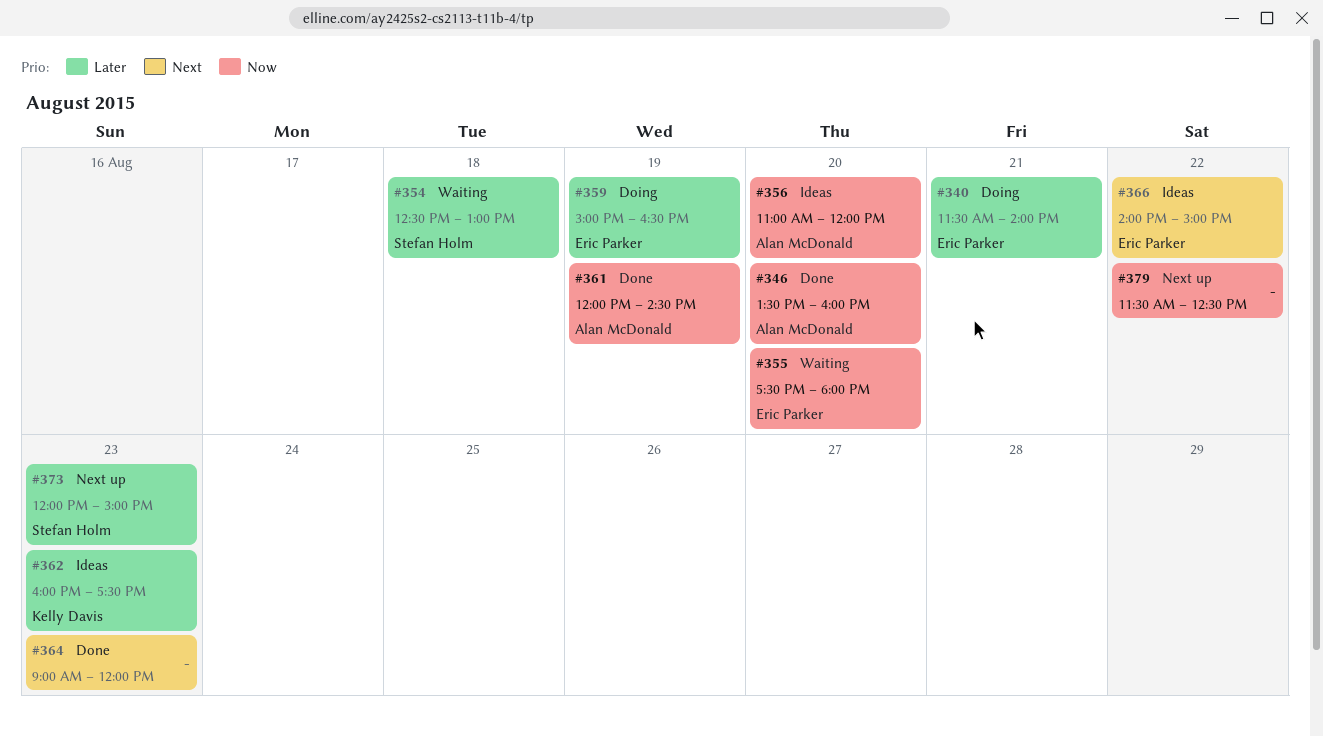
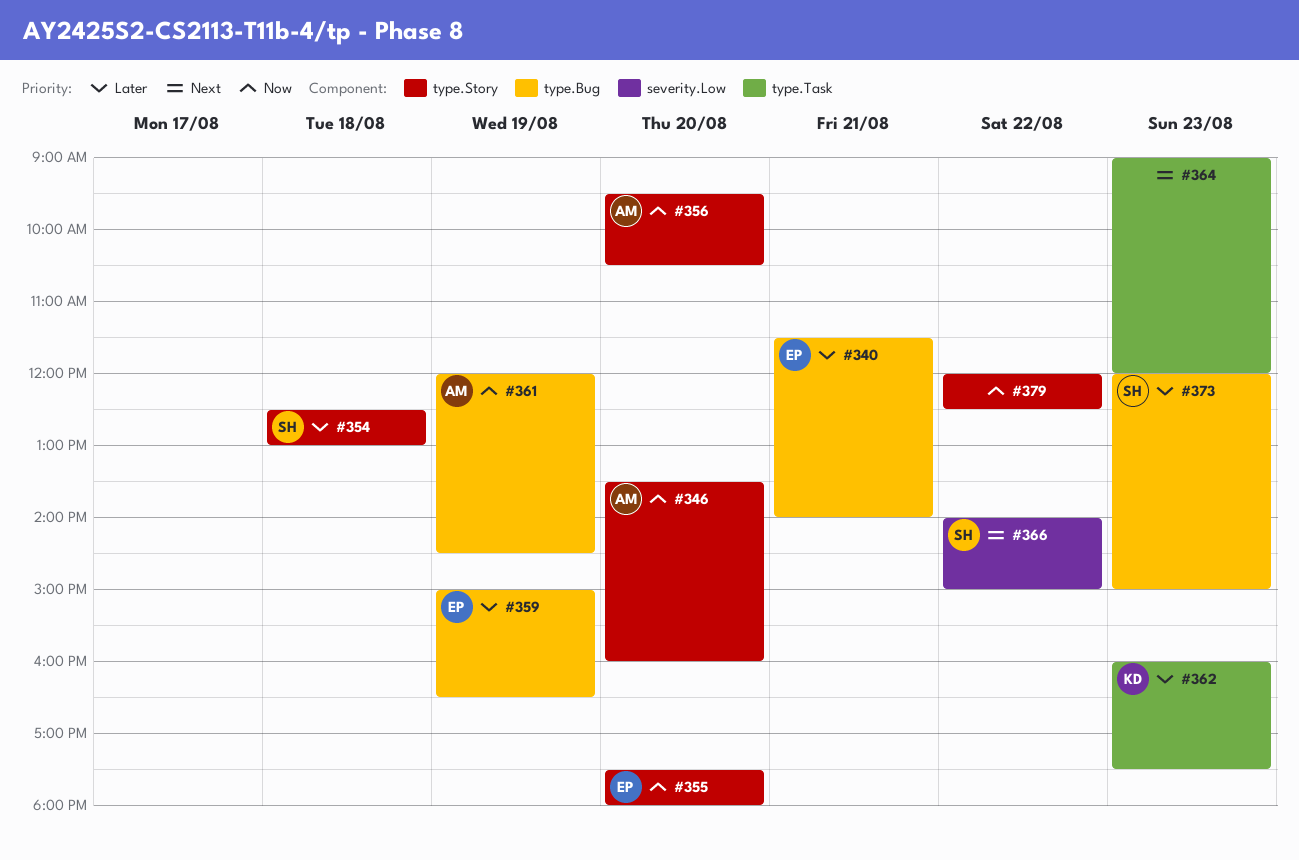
#356, begins: 11:00 -> 09:30
#356, ends: 12:00 -> 10:30
#366, owner: Eric Parker -> Stefan Holm
#379, begins: 11:30 -> 12:00

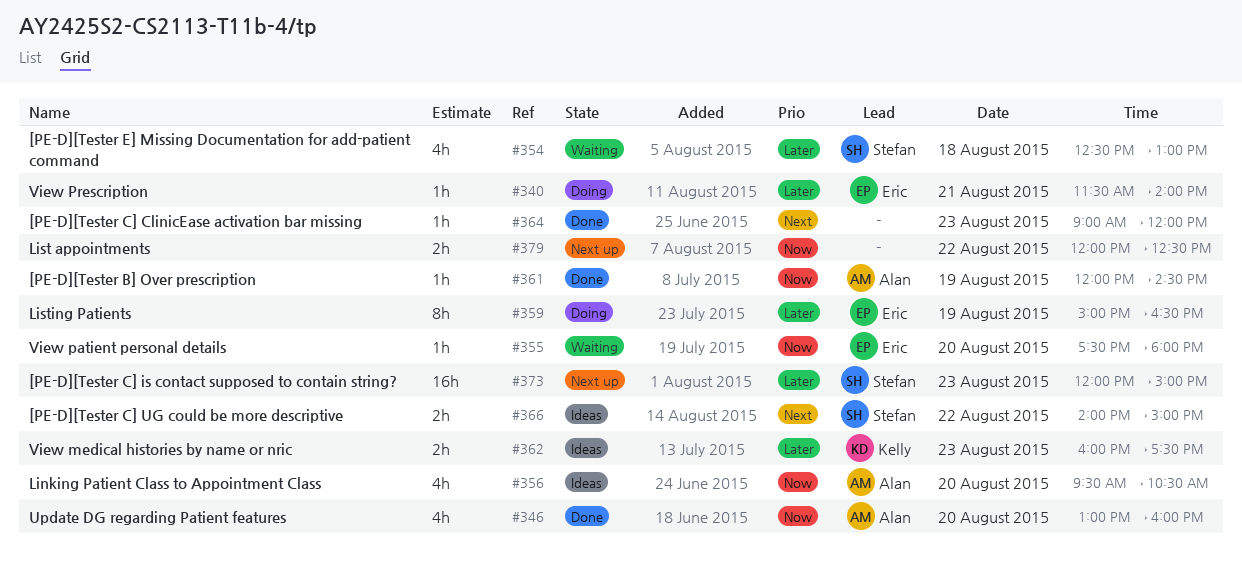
#346, begins: 13:30 -> 13:00

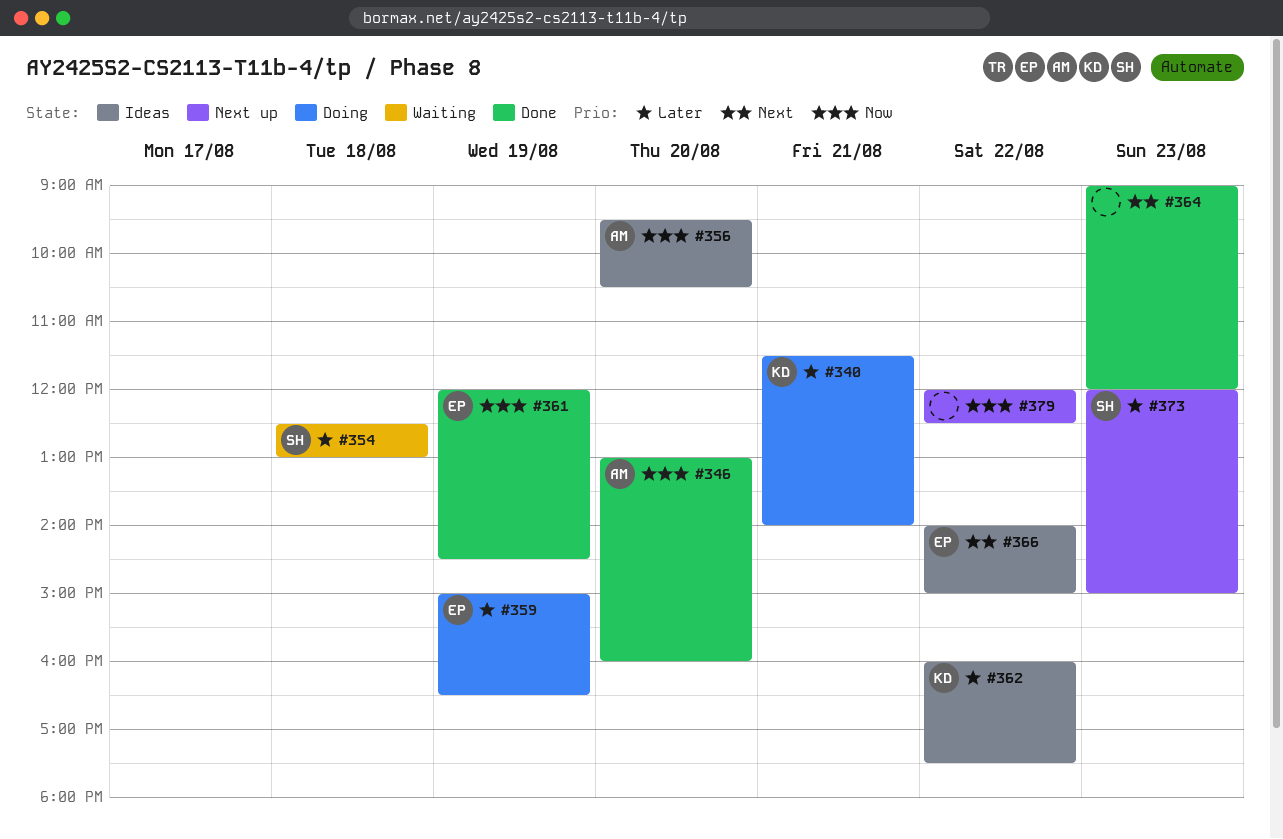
#340, owner: Eric -> Kelly
#355: present -> none
#361, owner: Alan -> Eric
#362, day: Aug 23 -> Aug 22
#366, owner: Stefan -> Eric

